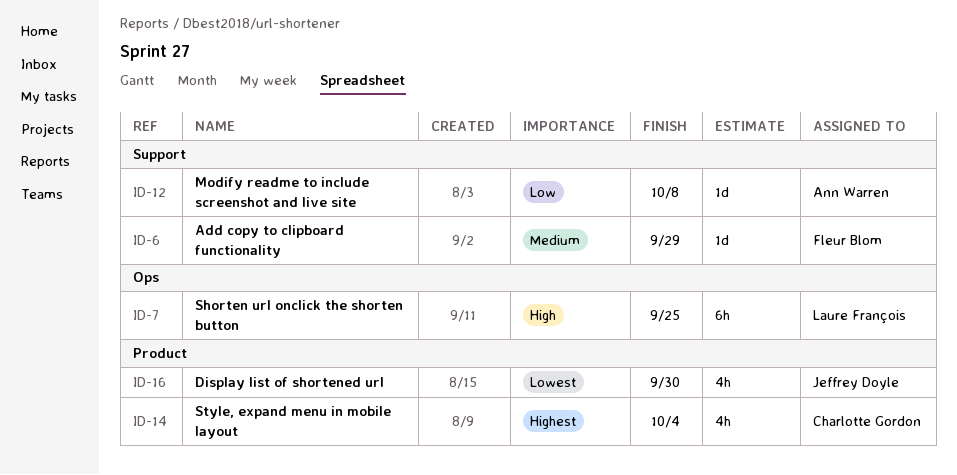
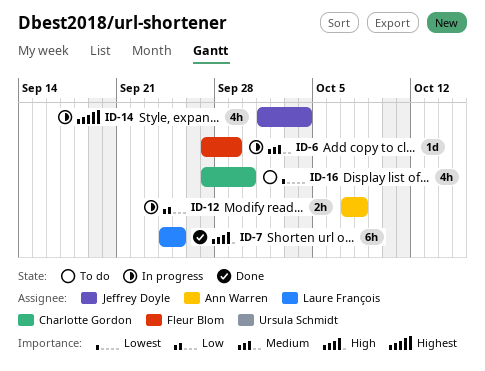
ID-12, estimate: 1d -> 2h
ID-14, owner: Charlotte Gordon -> Jeffrey Doyle
ID-16, owner: Jeffrey Doyle -> Charlotte Gordon

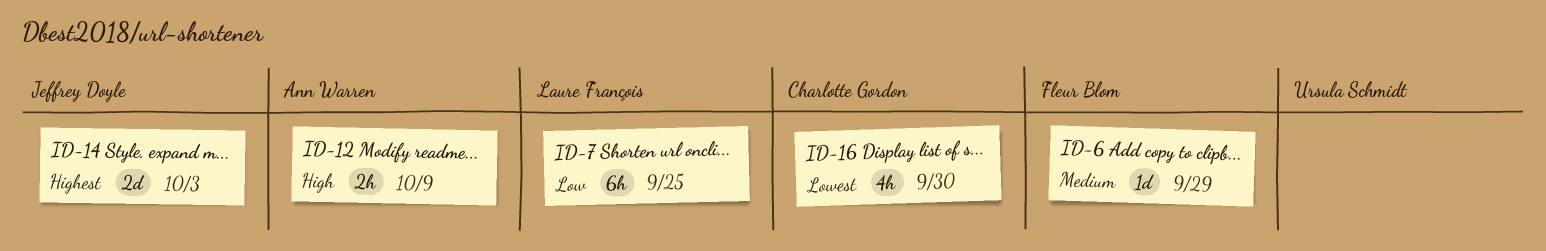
ID-7, priority: High -> Low
ID-12, priority: Low -> High
ID-12, due: Oct 8 -> Oct 9
ID-14, estimate: 4h -> 2d
ID-14, due: Oct 4 -> Oct 3

